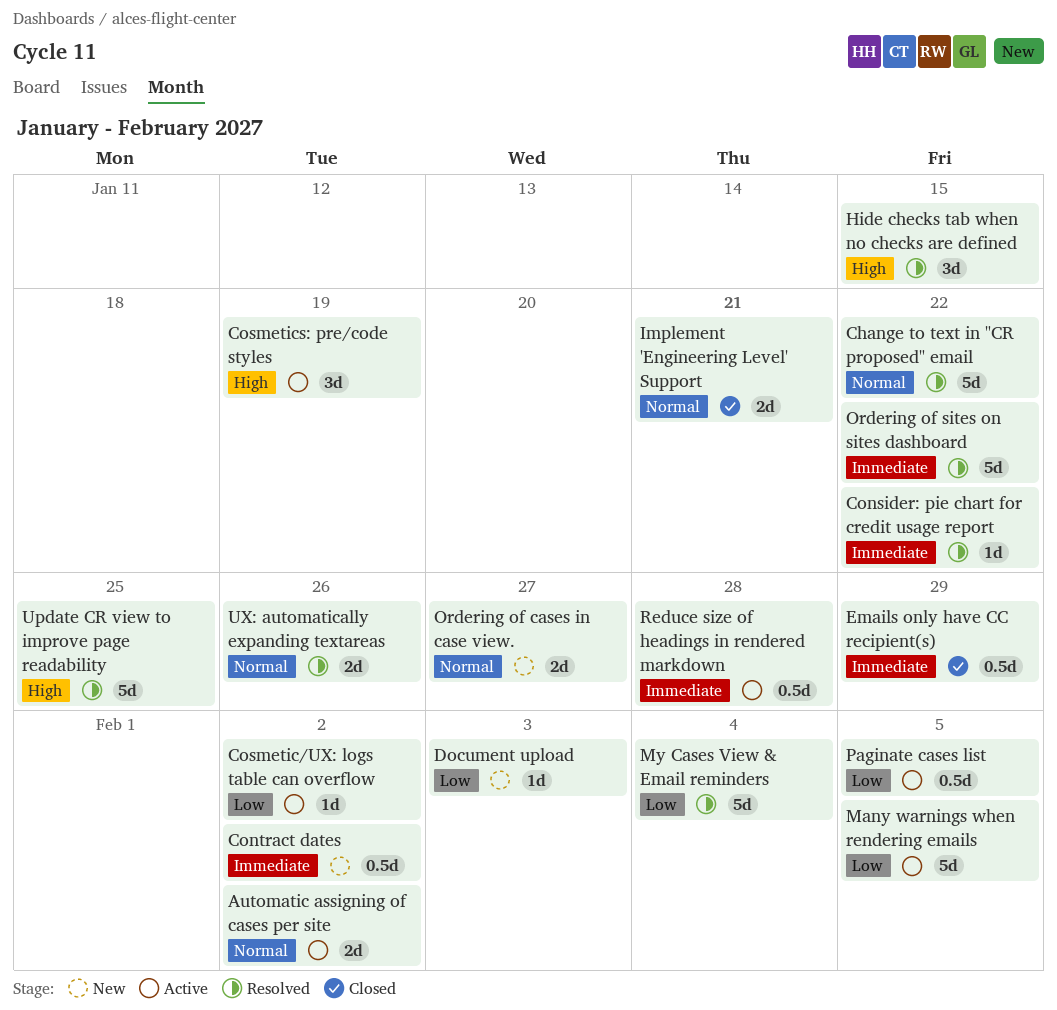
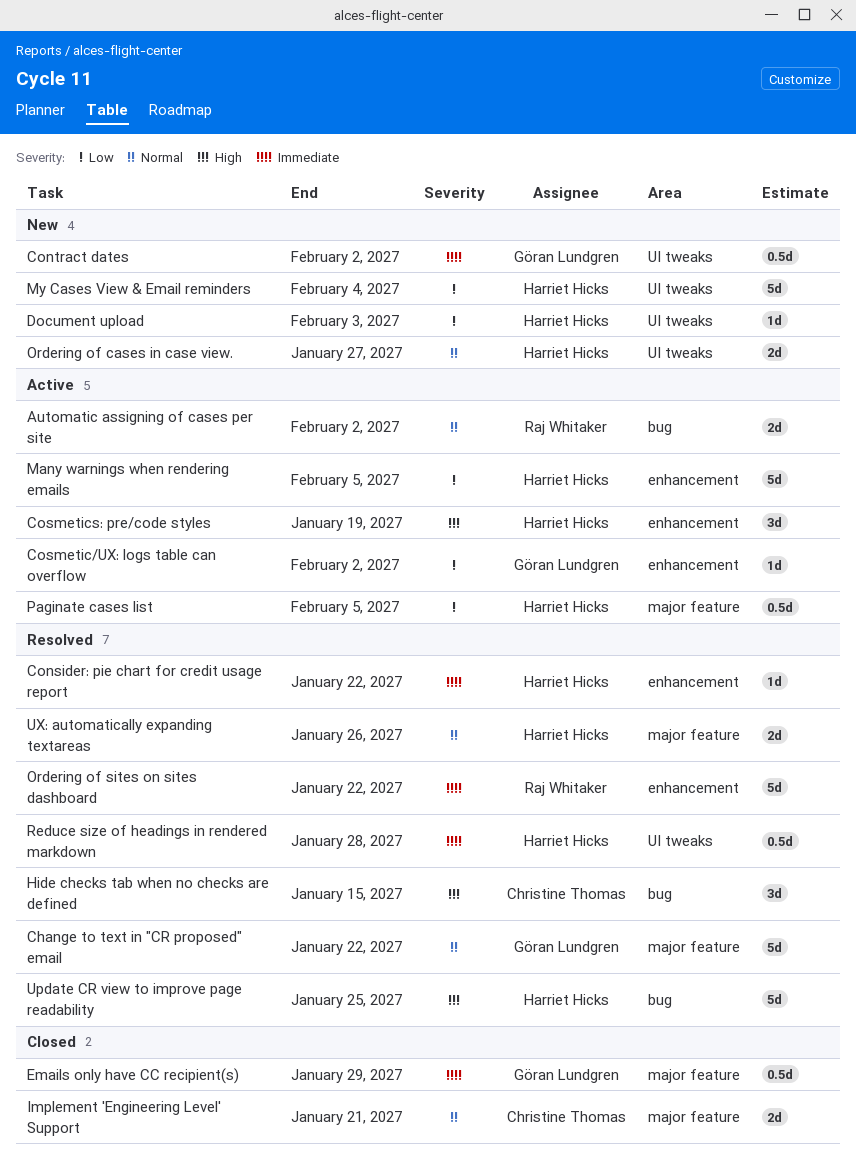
My Cases View & Email reminders, status: Resolved -> New
Reduce size of headings in rendered markdown, status: Active -> Resolved

